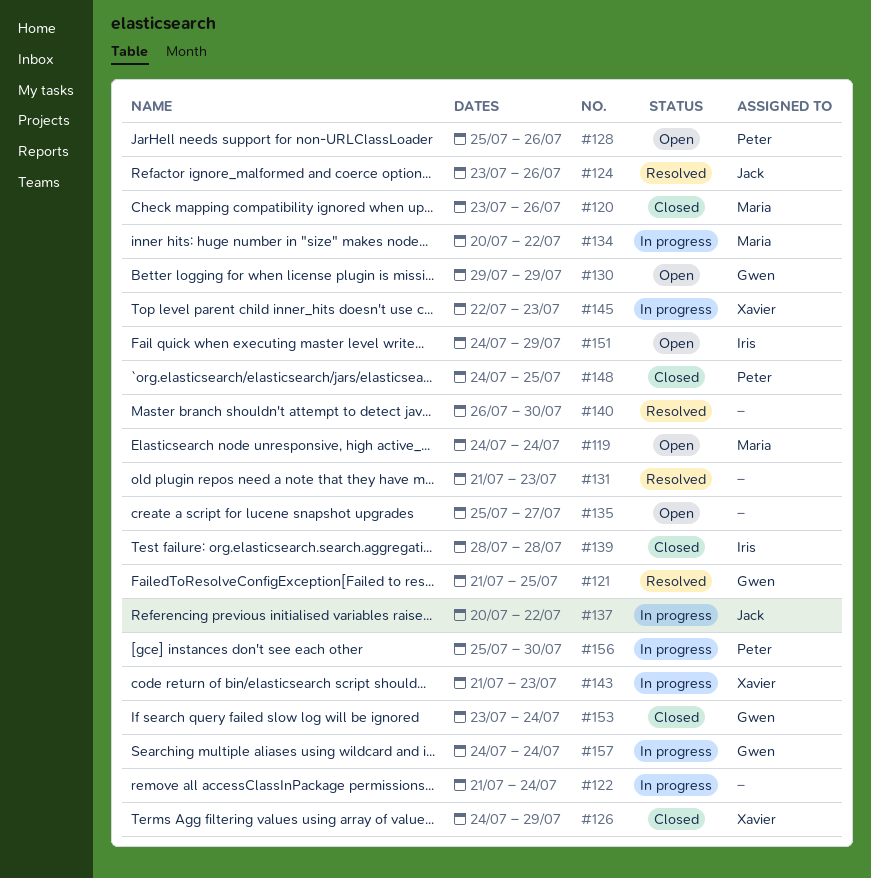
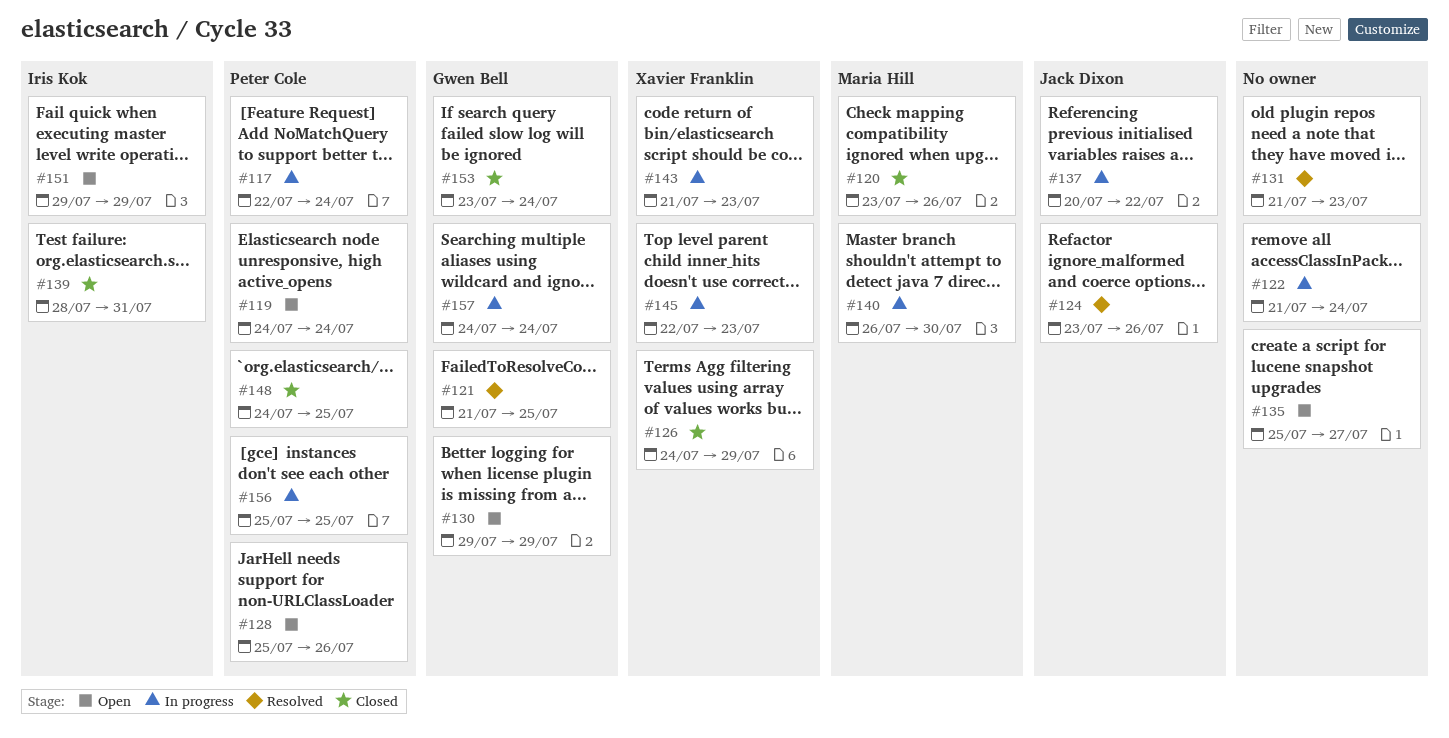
#117: none -> present
#119, owner: Maria Hill -> Peter Cole
#134: present -> none
#139, due: Jul 28 -> Jul 31
#140, status: Resolved -> In progress
#140, owner: none -> Maria Hill
#151, start: Jul 24 -> Jul 29
#156, due: Jul 30 -> Jul 25

